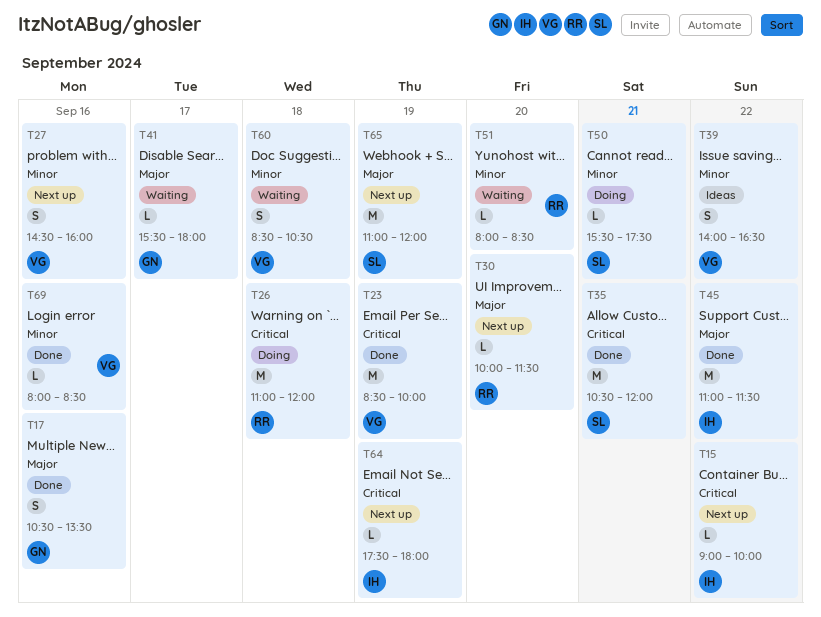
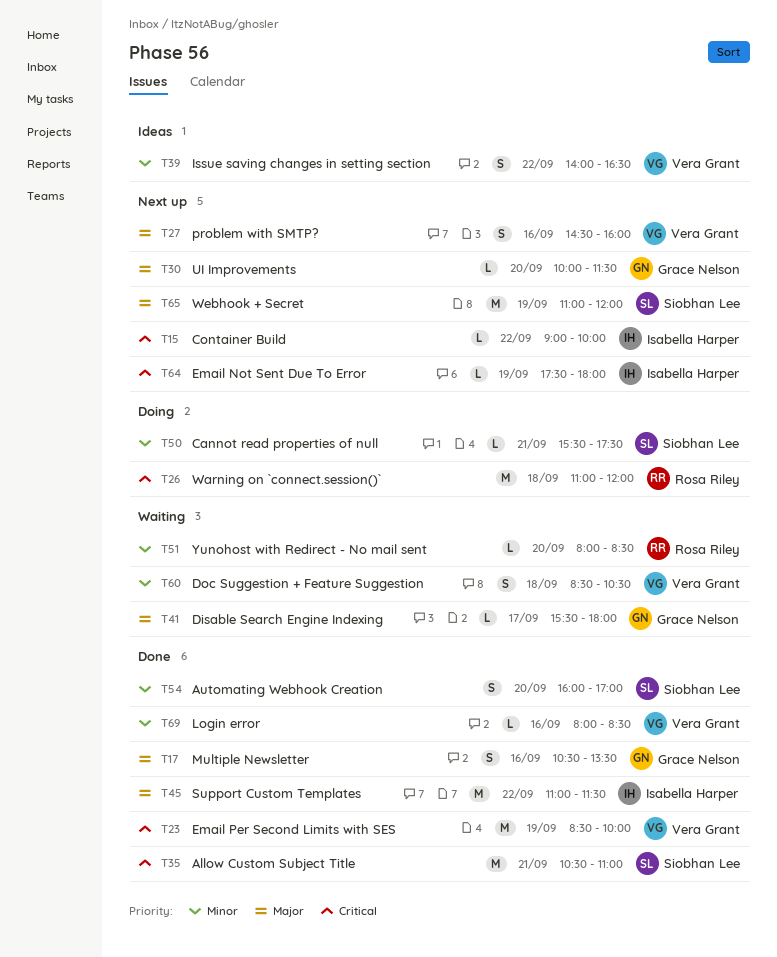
T27, priority: Minor -> Major
T30, owner: Rosa Riley -> Grace Nelson
T35, ends: 12:00 -> 11:00
T54: none -> present

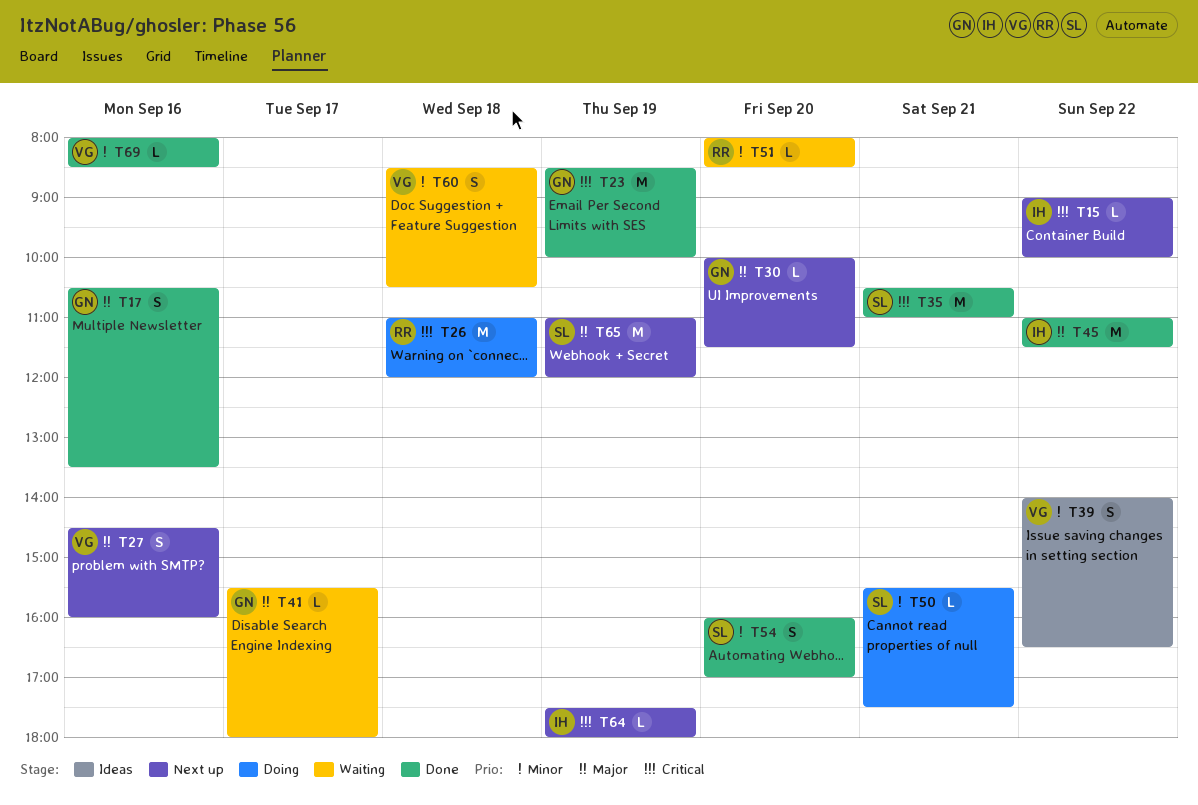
T23, owner: Vera Grant -> Grace Nelson

